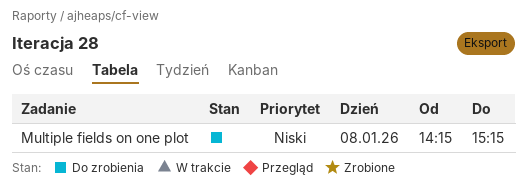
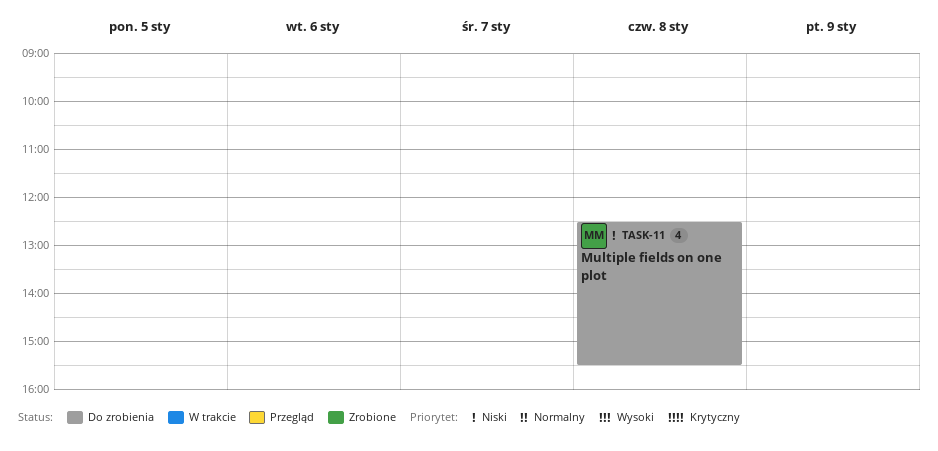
Multiple fields on one plot, begins: 14:15 -> 12:30
Multiple fields on one plot, ends: 15:15 -> 15:30

